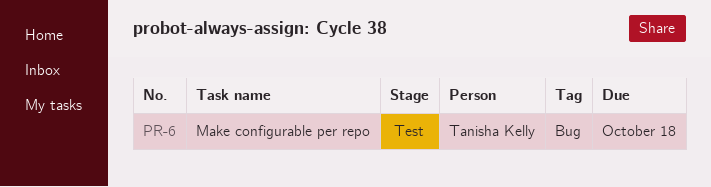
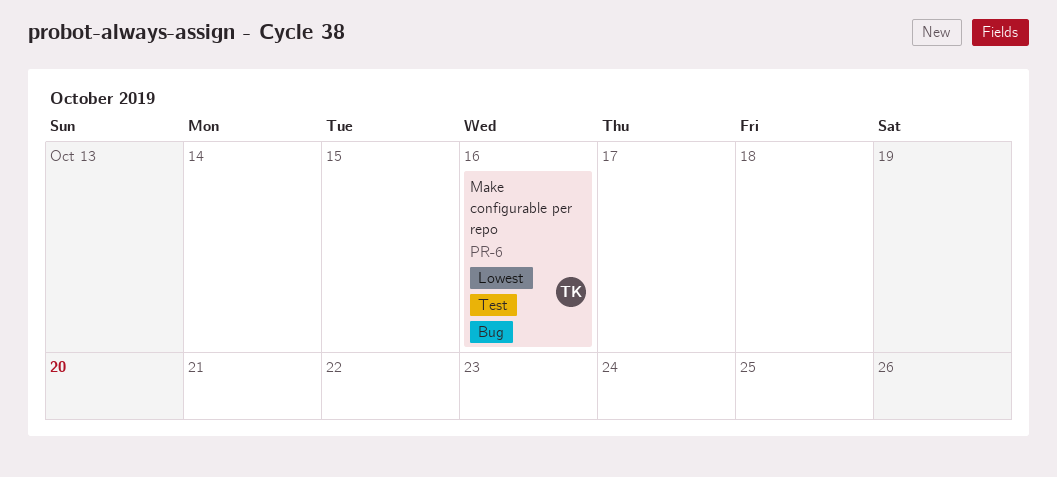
PR-6, due: Oct 18 -> Oct 16

